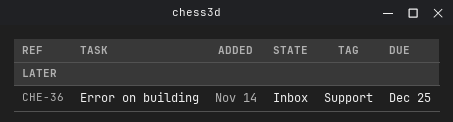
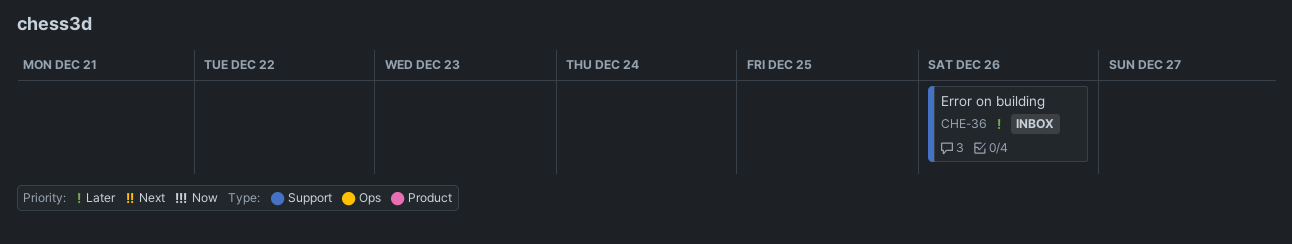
CHE-36, due: Dec 25 -> Dec 26

